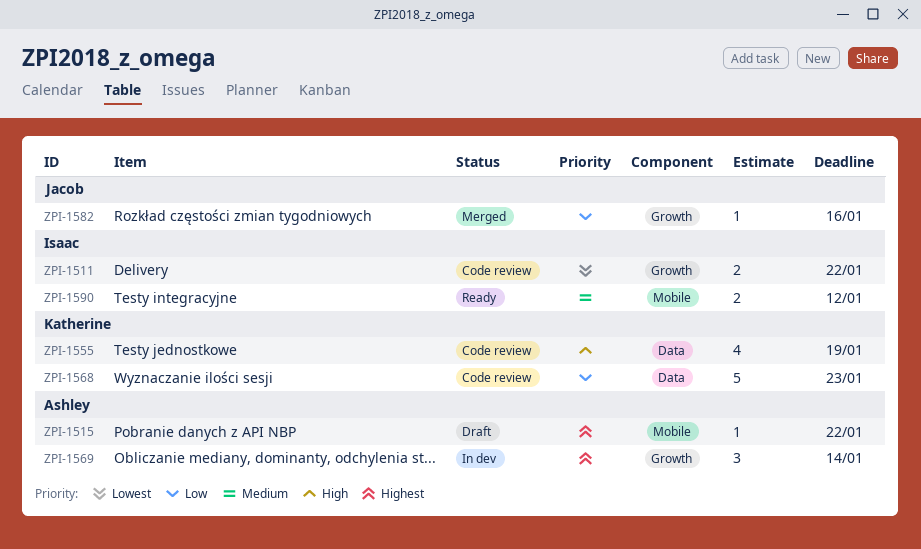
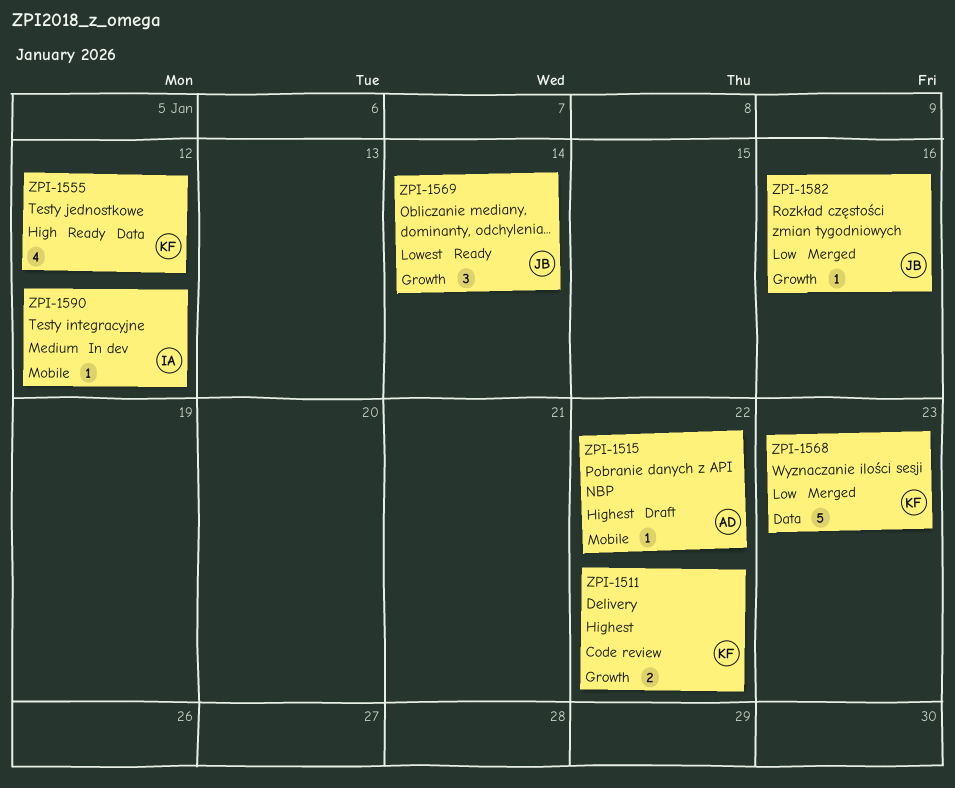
ZPI-1511, owner: Isaac -> Katherine
ZPI-1511, priority: Lowest -> Highest
ZPI-1555, status: Code review -> Ready
ZPI-1555, due: Jan 19 -> Jan 12
ZPI-1568, status: Code review -> Merged
ZPI-1569, status: In dev -> Ready
ZPI-1569, owner: Ashley -> Jacob
ZPI-1569, priority: Highest -> Lowest
ZPI-1590, status: Ready -> In dev
ZPI-1590, estimate: 2 -> 1

